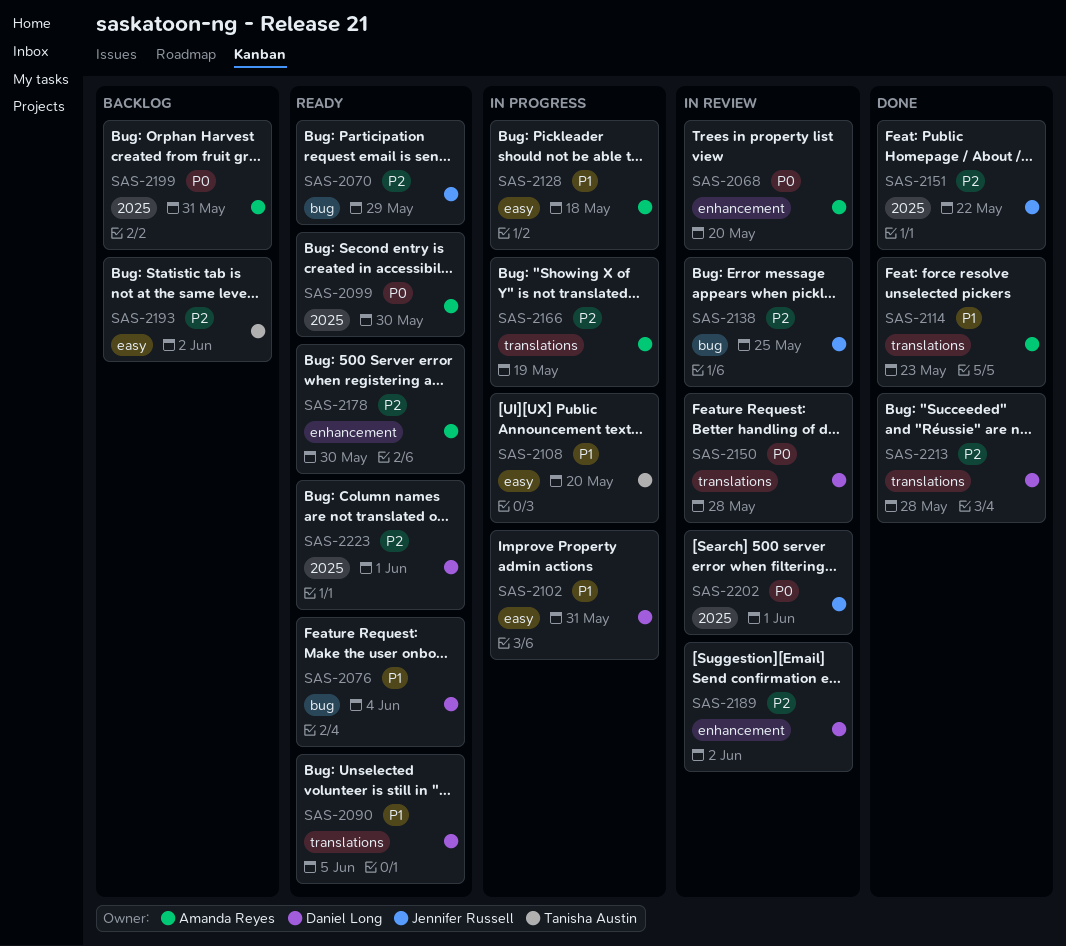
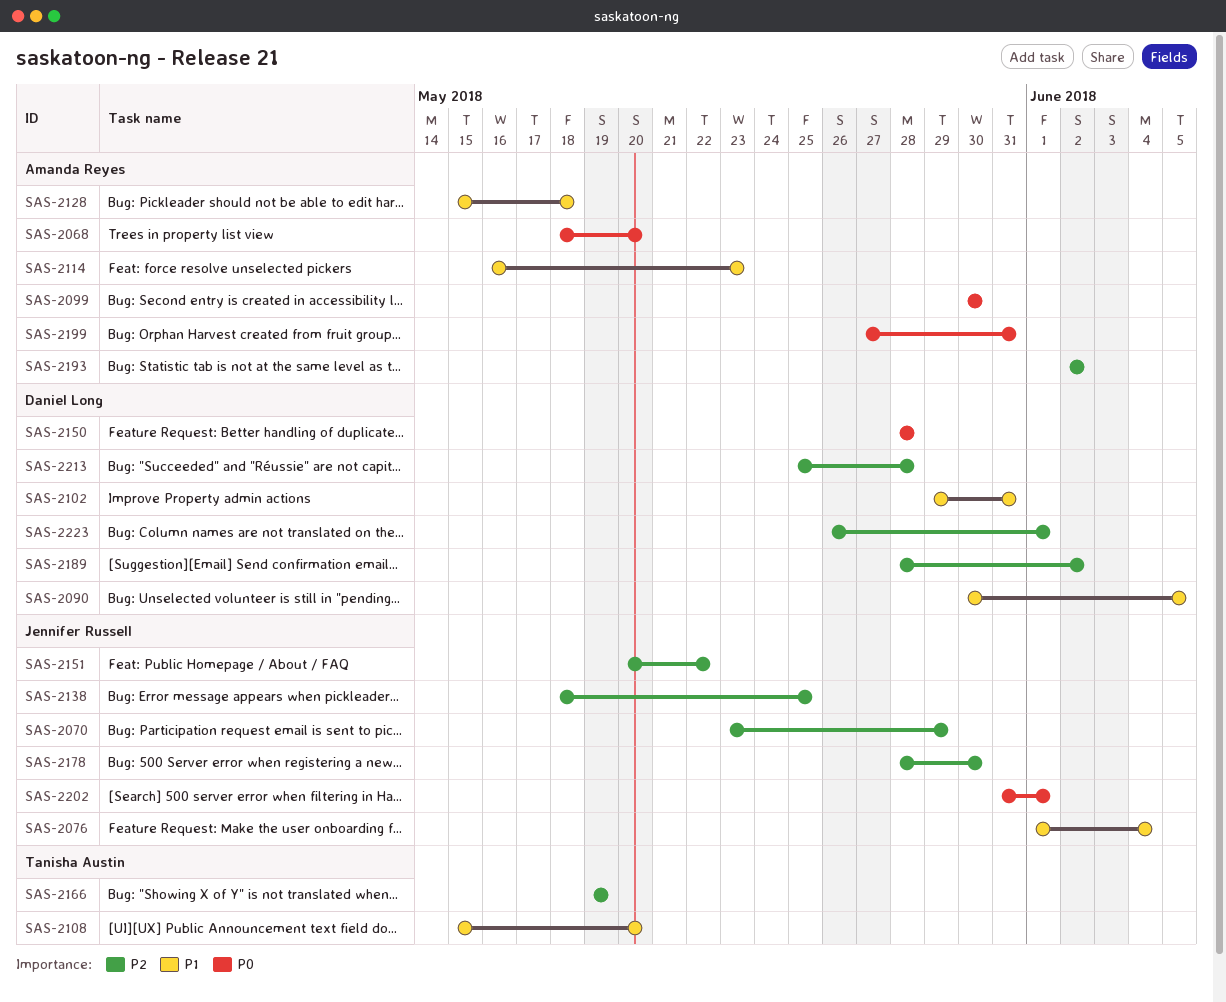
SAS-2076, owner: Daniel Long -> Jennifer Russell
SAS-2166, owner: Amanda Reyes -> Tanisha Austin
SAS-2178, owner: Amanda Reyes -> Jennifer Russell
SAS-2193, owner: Tanisha Austin -> Amanda Reyes

